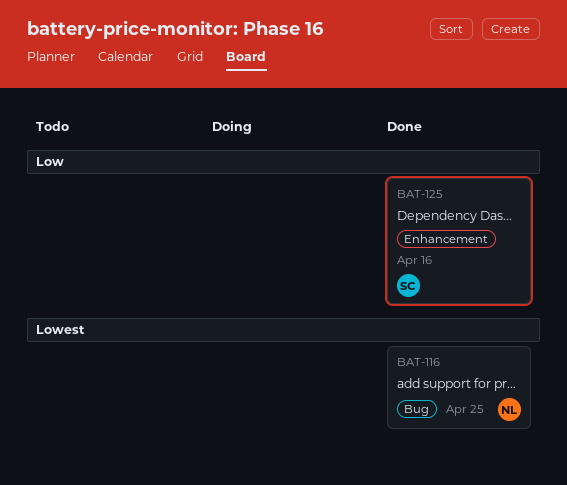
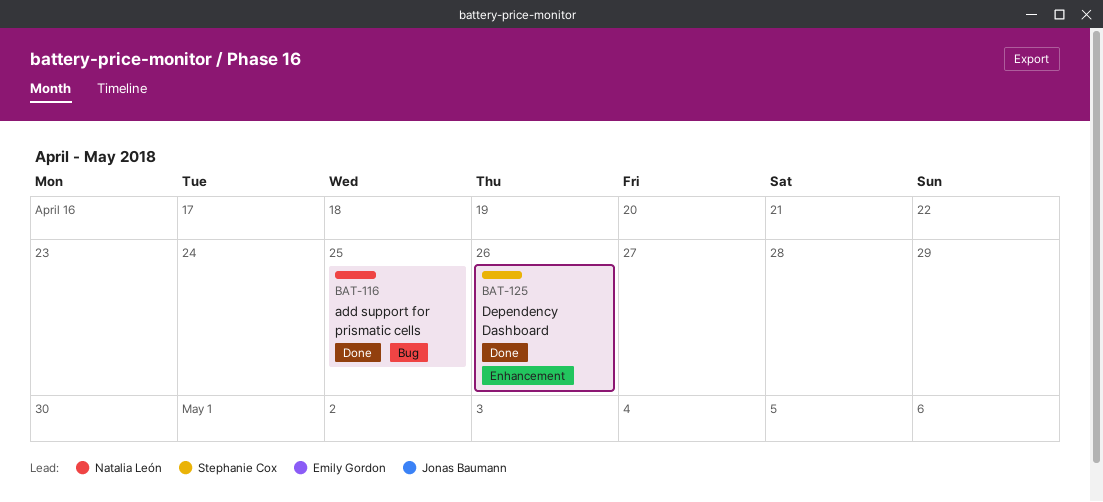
BAT-125, due: Apr 16 -> Apr 26

